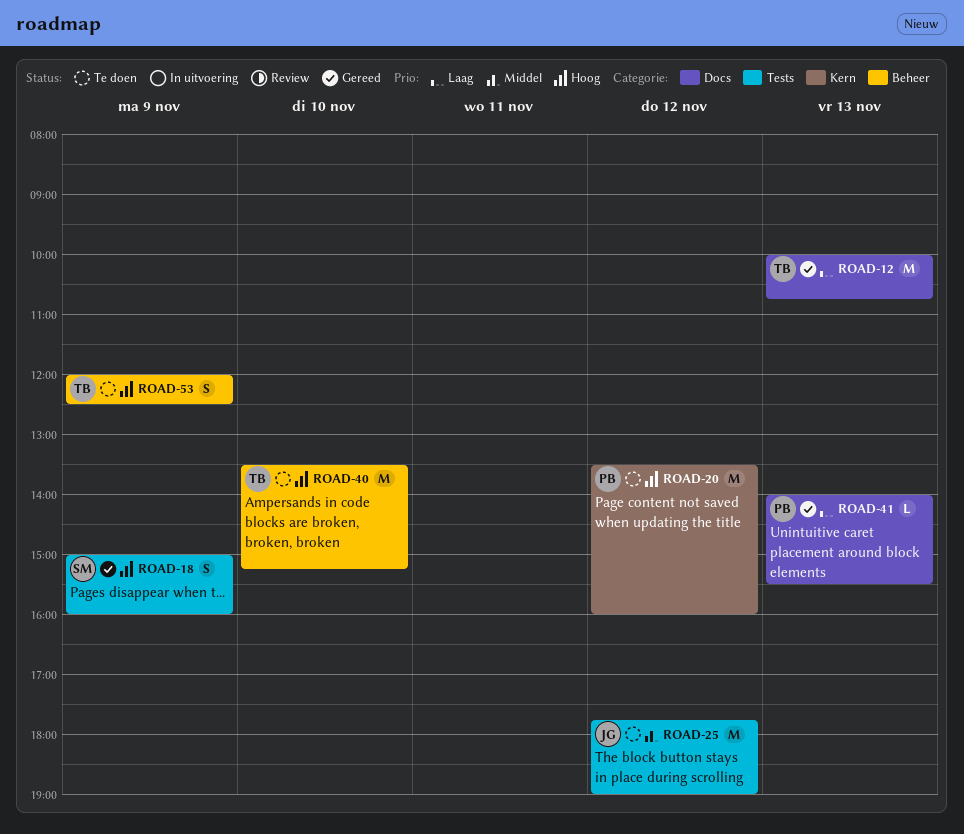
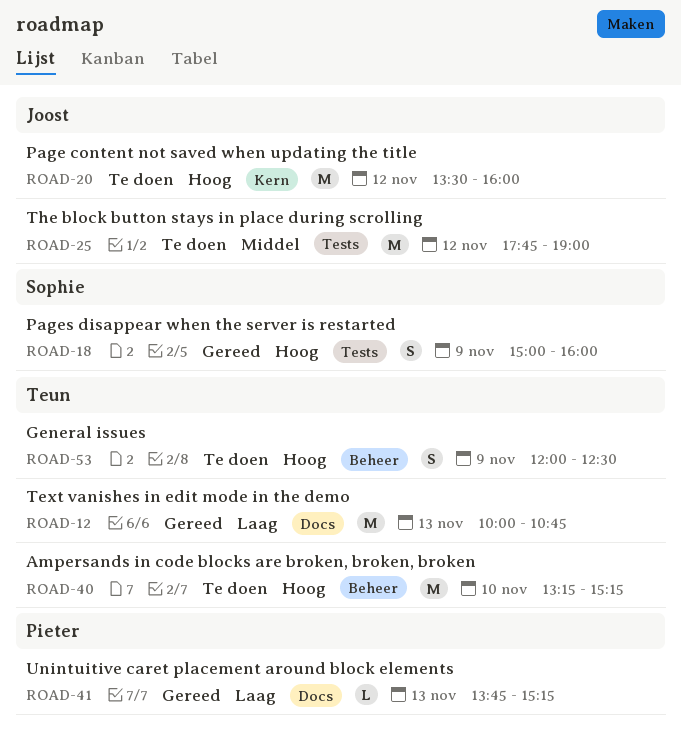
ROAD-20, owner: Pieter -> Joost
ROAD-40, begins: 13:30 -> 13:15
ROAD-41, begins: 14:00 -> 13:45
ROAD-41, ends: 15:30 -> 15:15

